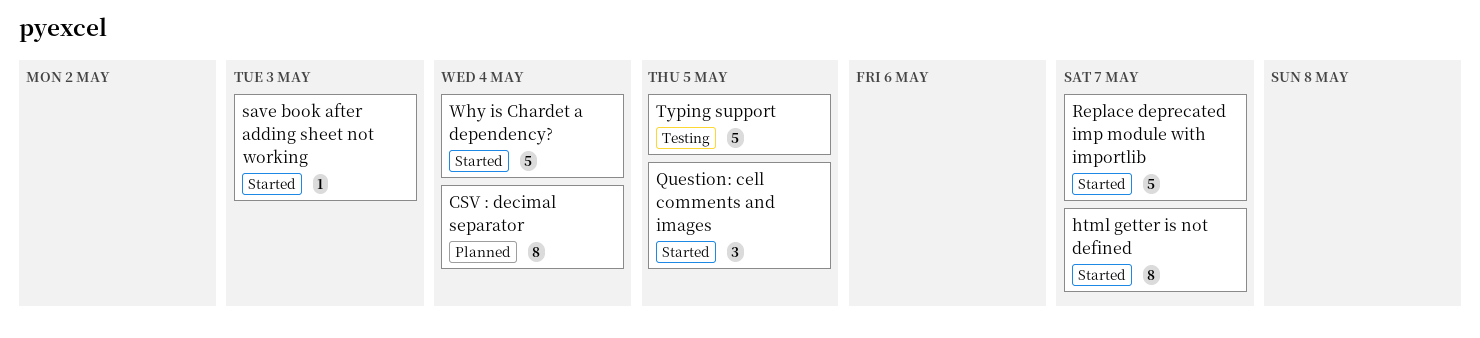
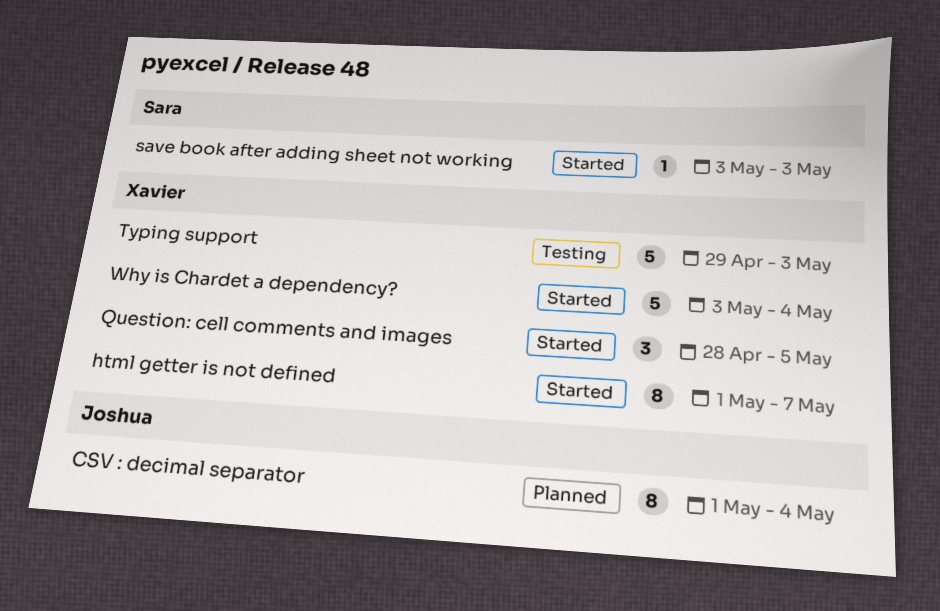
Replace deprecated imp module with importlib: present -> none
Typing support, due: May 5 -> May 3

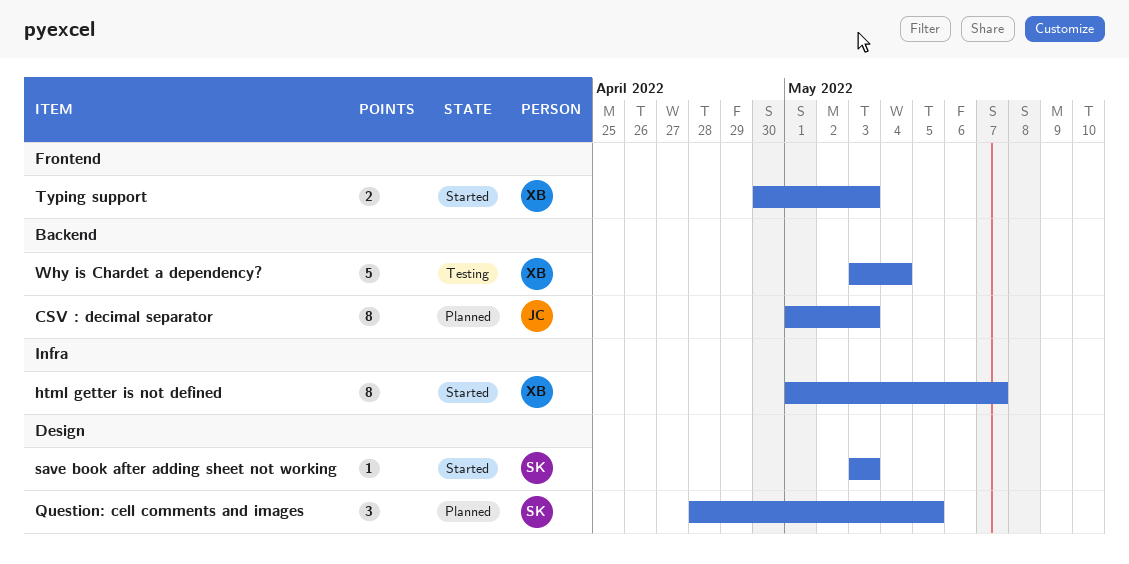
CSV : decimal separator, due: May 4 -> May 3
Question: cell comments and images, status: Started -> Planned
Question: cell comments and images, owner: Xavier -> Sara
Typing support, status: Testing -> Started
Typing support, estimate: 5 -> 2
Typing support, start: Apr 29 -> Apr 30
Why is Chardet a dependency?, status: Started -> Testing

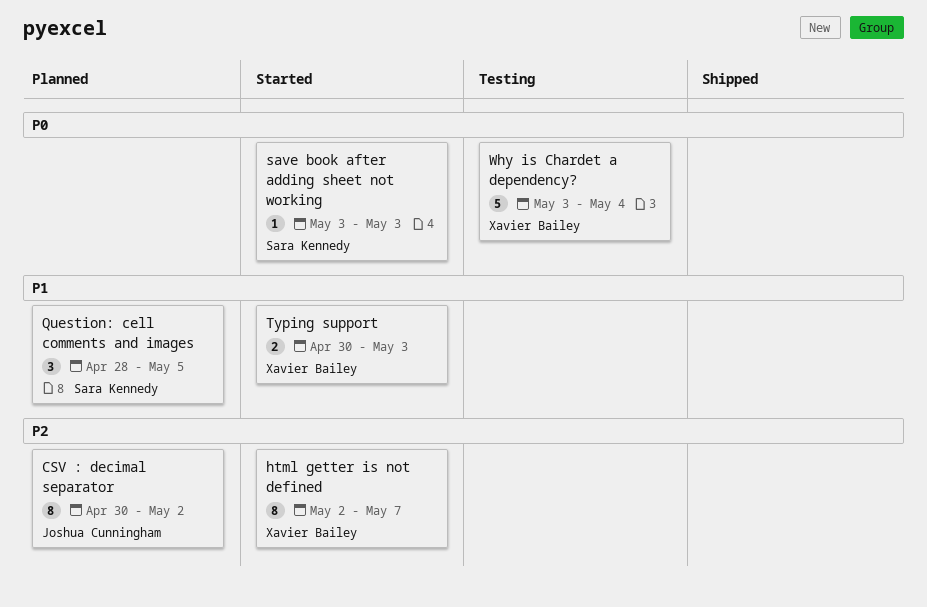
CSV : decimal separator, start: May 1 -> Apr 30
CSV : decimal separator, due: May 3 -> May 2
html getter is not defined, start: May 1 -> May 2

